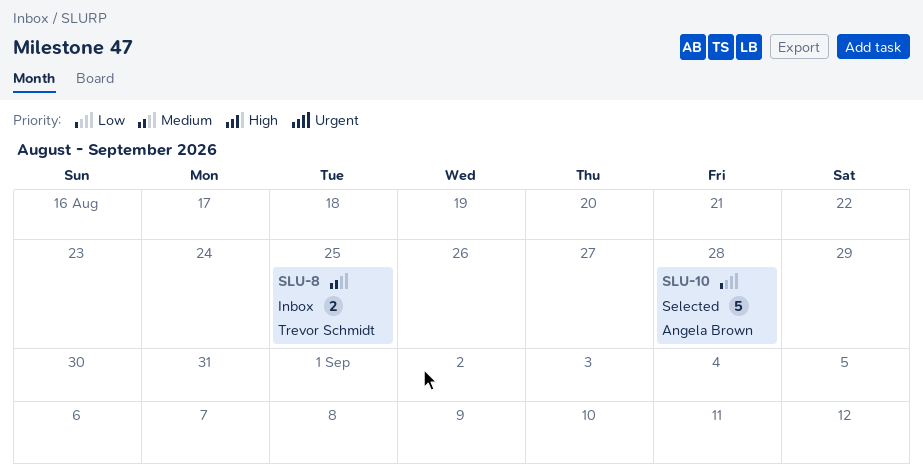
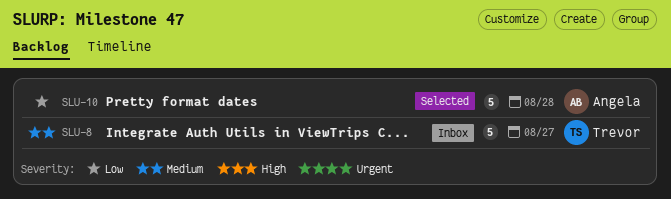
SLU-8, estimate: 2 -> 5
SLU-8, due: Aug 25 -> Aug 27

